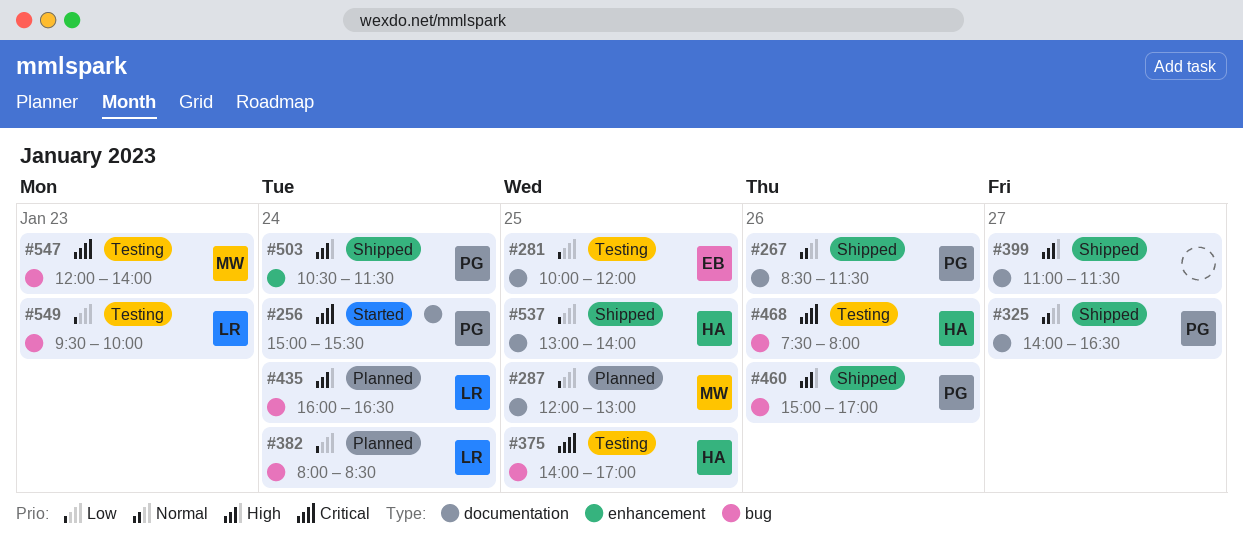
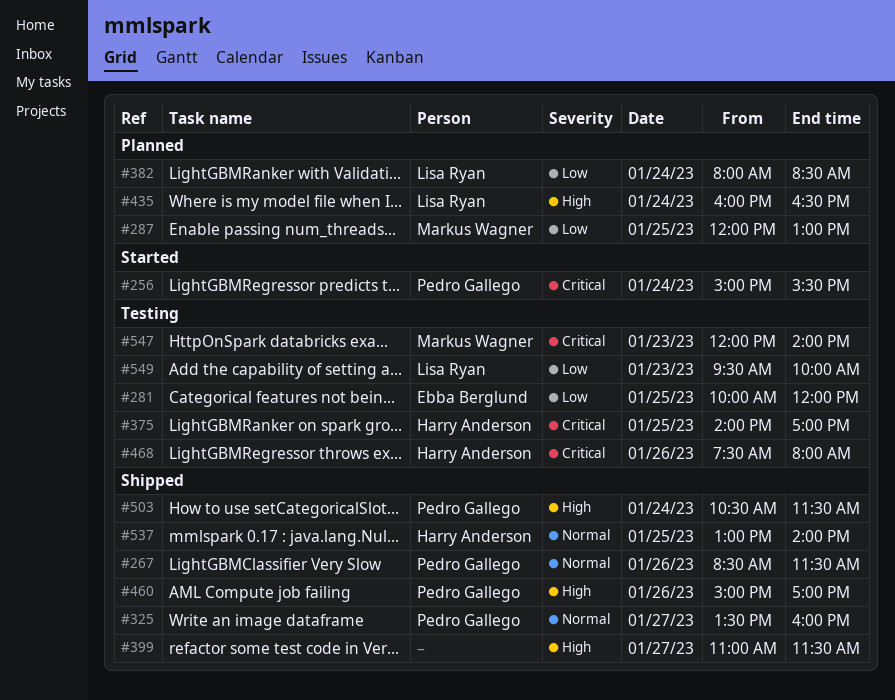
#325, begins: 14:00 -> 13:30
#325, ends: 16:30 -> 16:00
#537, priority: Low -> Normal

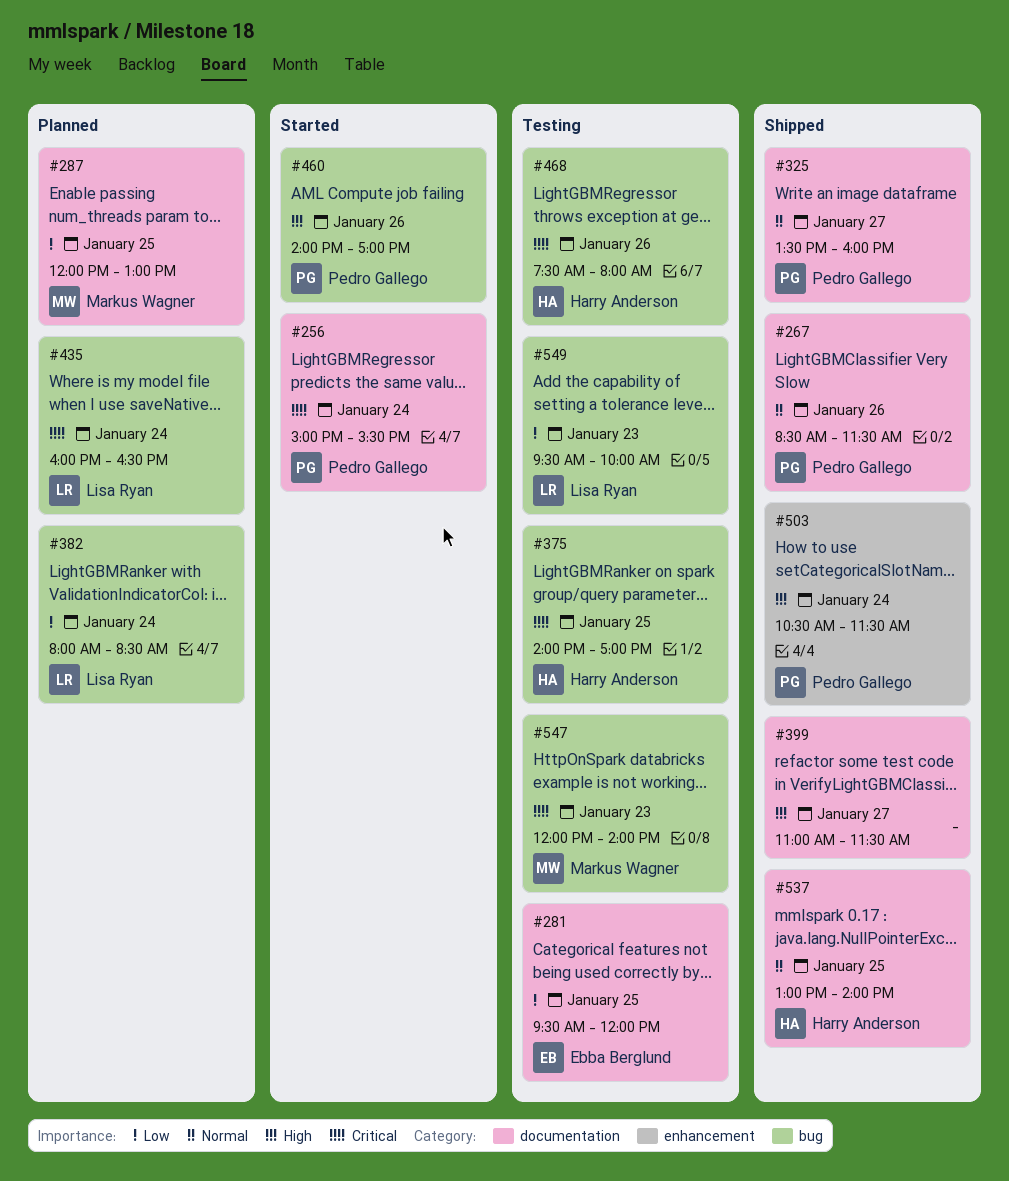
#281, begins: 10:00 -> 09:30
#435, priority: High -> Critical
#460, status: Shipped -> Started
#460, begins: 15:00 -> 14:00

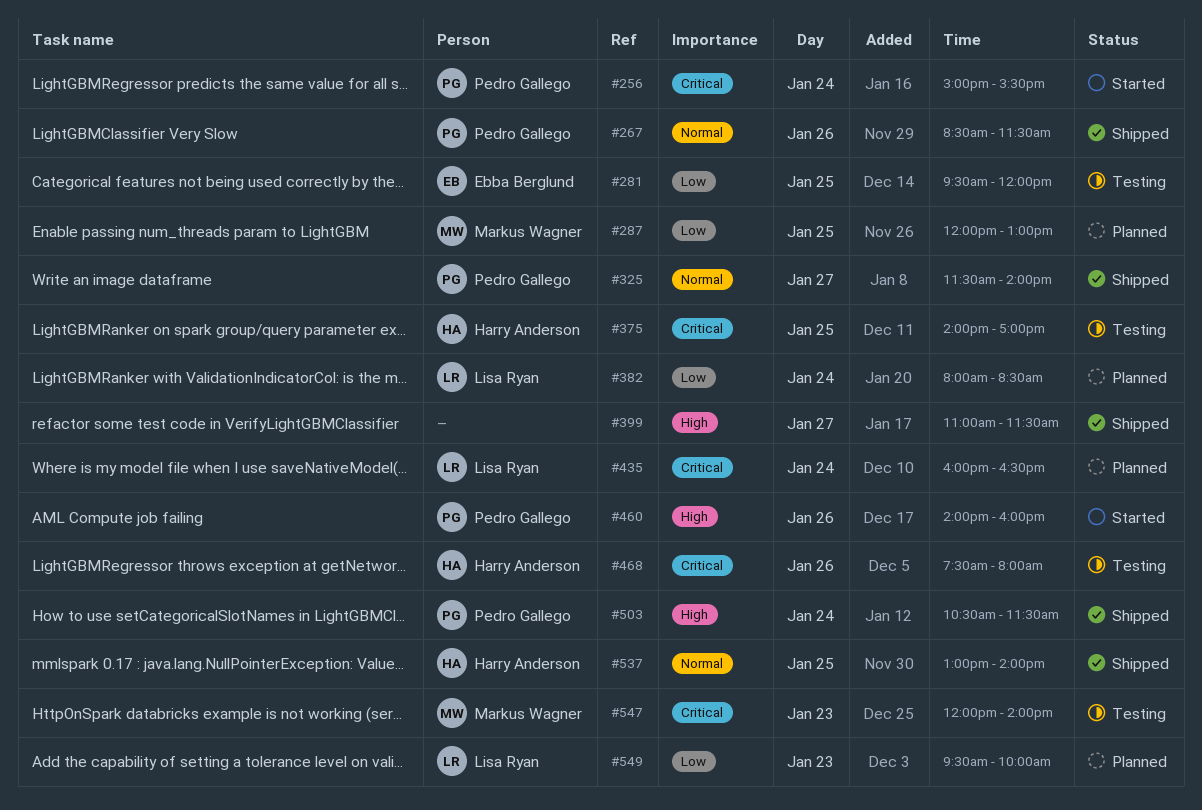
#325, begins: 13:30 -> 11:30
#325, ends: 16:00 -> 14:00
#460, ends: 17:00 -> 16:00
#549, status: Testing -> Planned

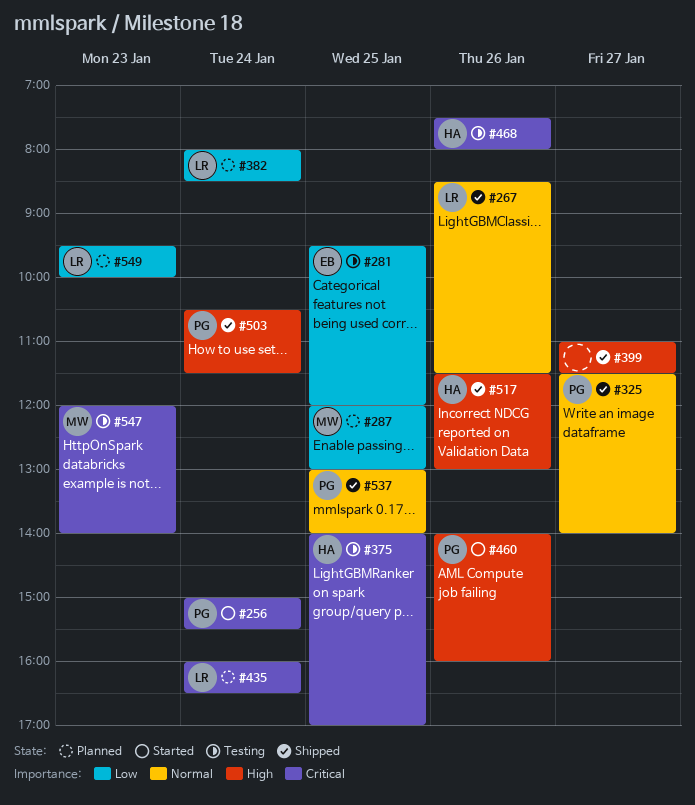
#267, owner: Pedro Gallego -> Lisa Ryan
#517: none -> present
#537, owner: Harry Anderson -> Pedro Gallego

